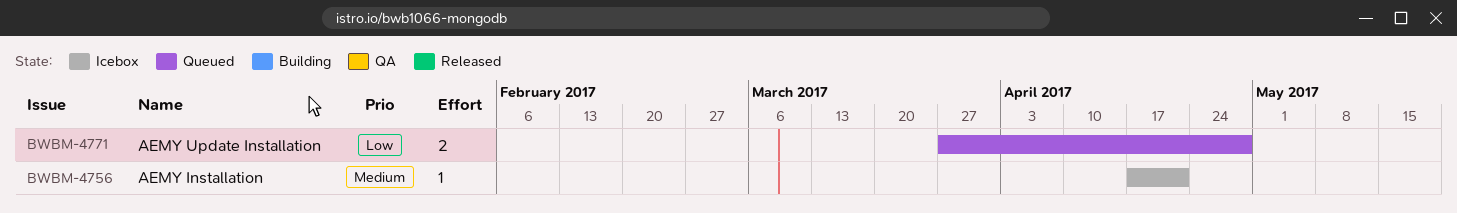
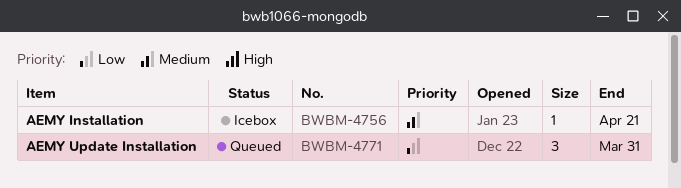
BWBM-4771, estimate: 2 -> 3
BWBM-4771, due: Apr 28 -> Mar 31

